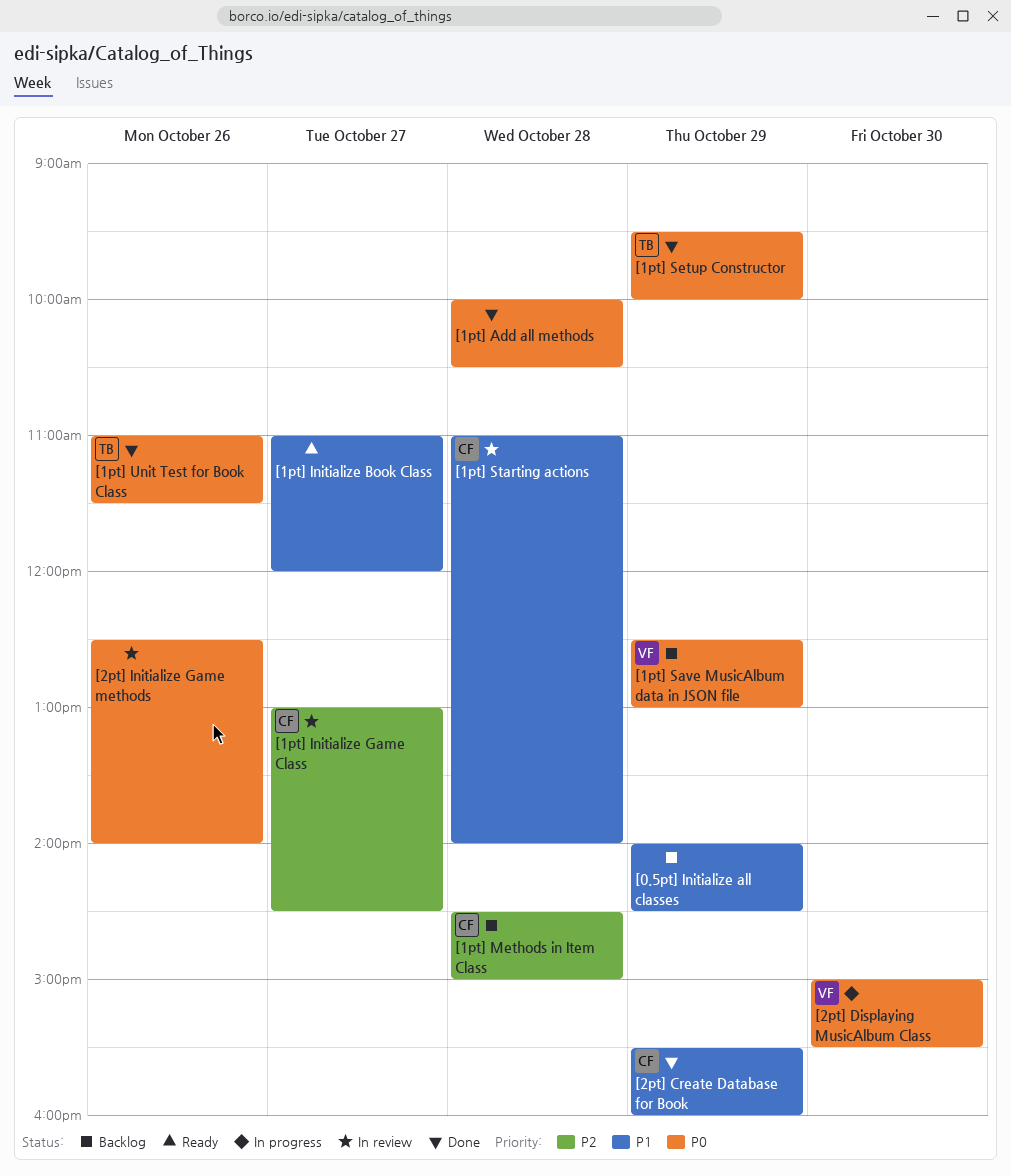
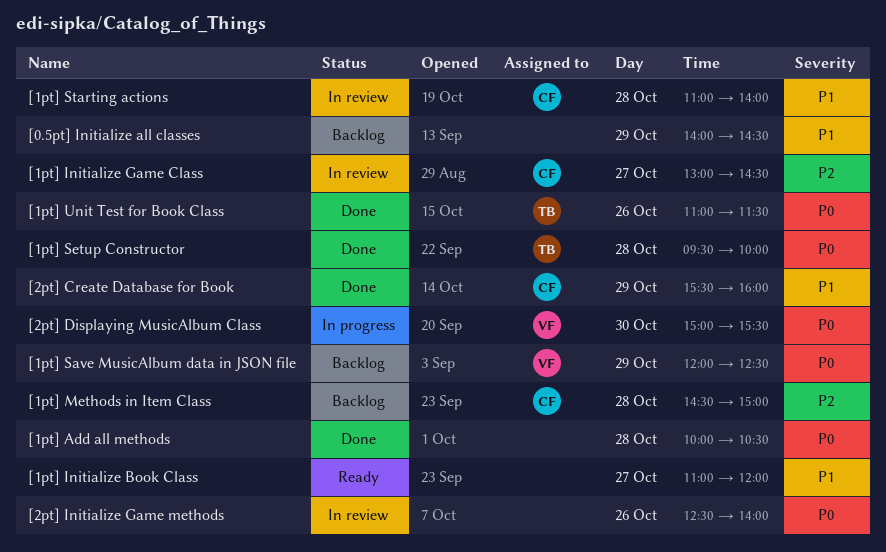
[1pt] Save MusicAlbum data in JSON file, begins: 12:30 -> 12:00
[1pt] Save MusicAlbum data in JSON file, ends: 13:00 -> 12:30
[1pt] Setup Constructor, day: Oct 29 -> Oct 28

